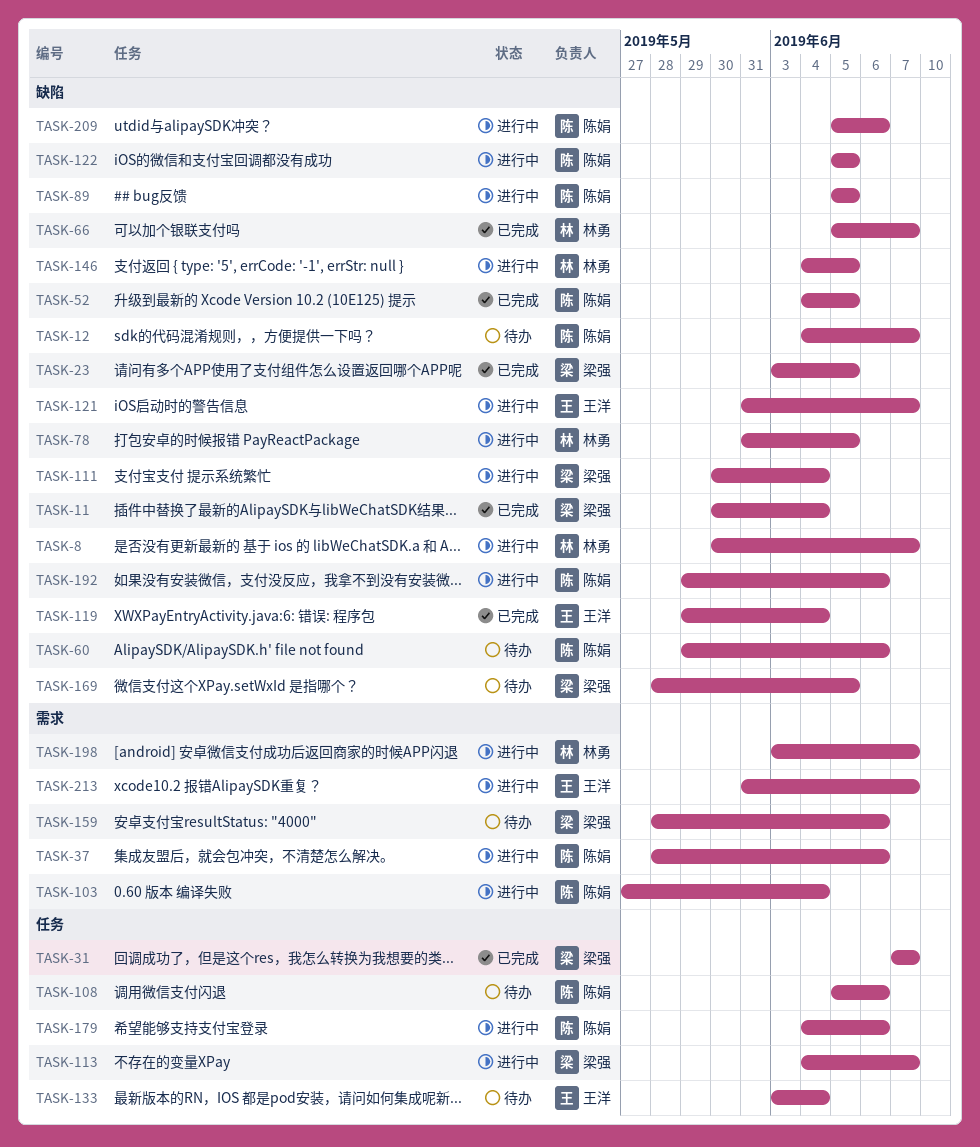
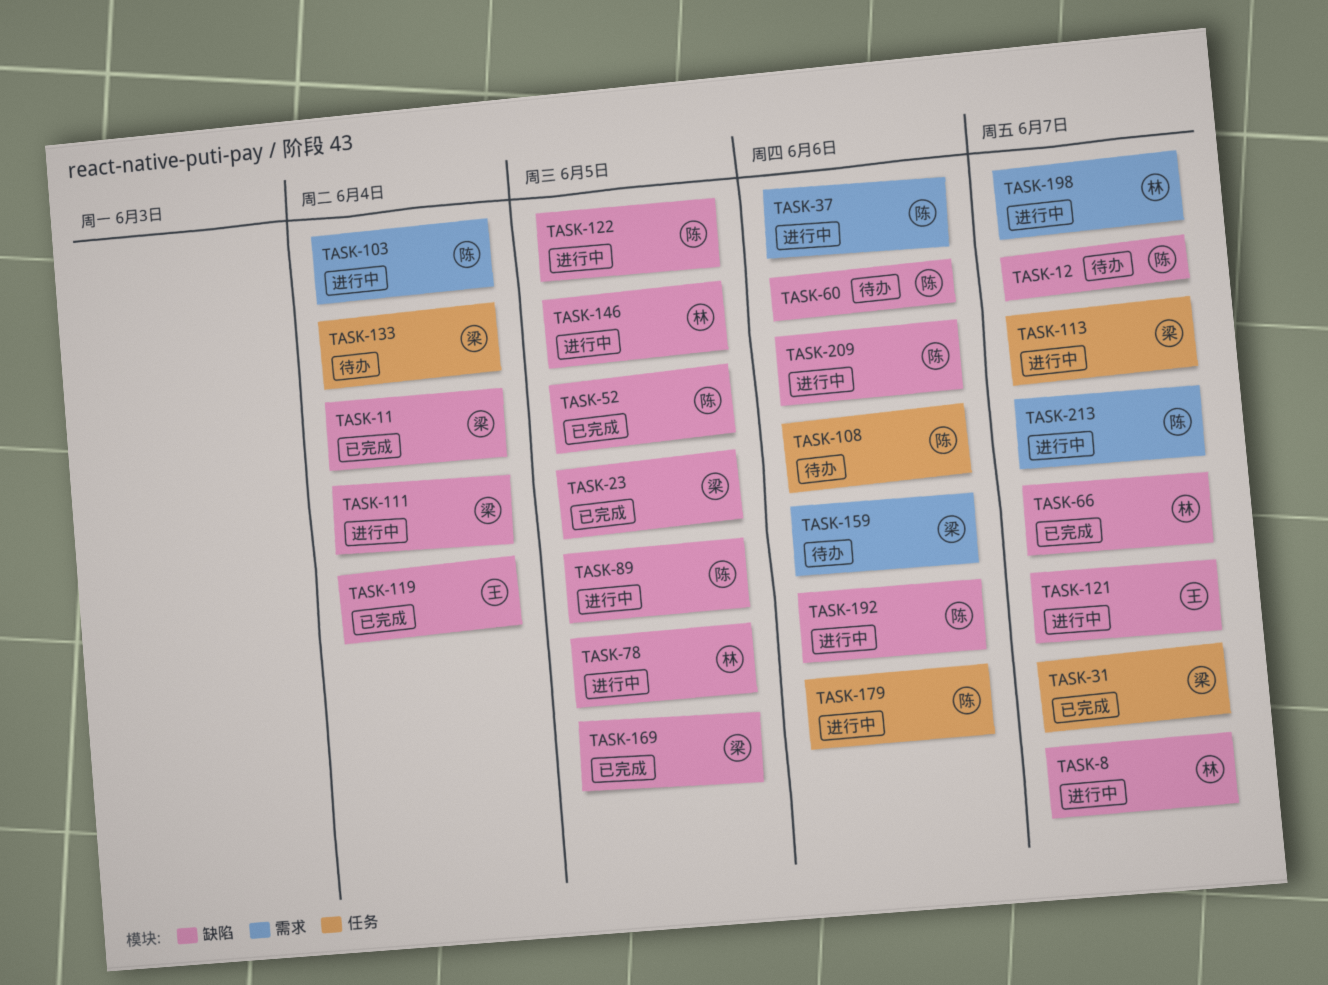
TASK-133, owner: 王洋 -> 梁强
TASK-169, status: 待办 -> 已完成
TASK-213, owner: 王洋 -> 陈娟

